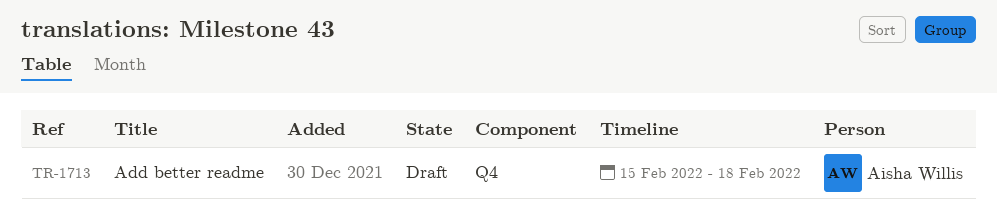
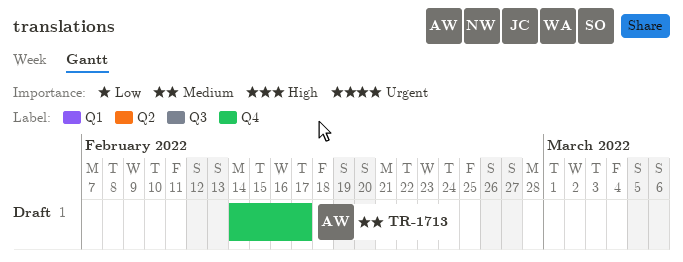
TR-1713, start: Feb 15 -> Feb 14
TR-1713, due: Feb 18 -> Feb 17

